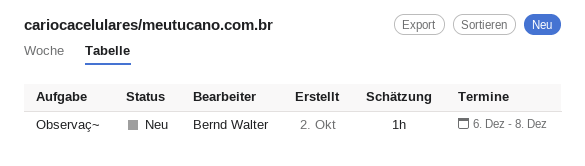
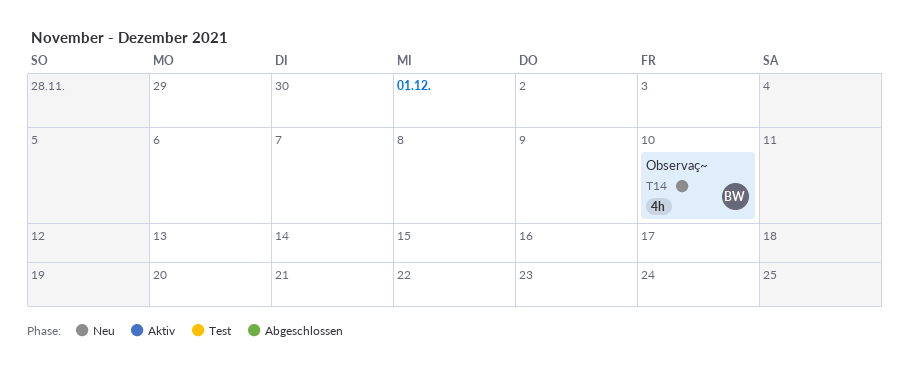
Observaç~, estimate: 1h -> 4h
Observaç~, due: Dec 8 -> Dec 10

